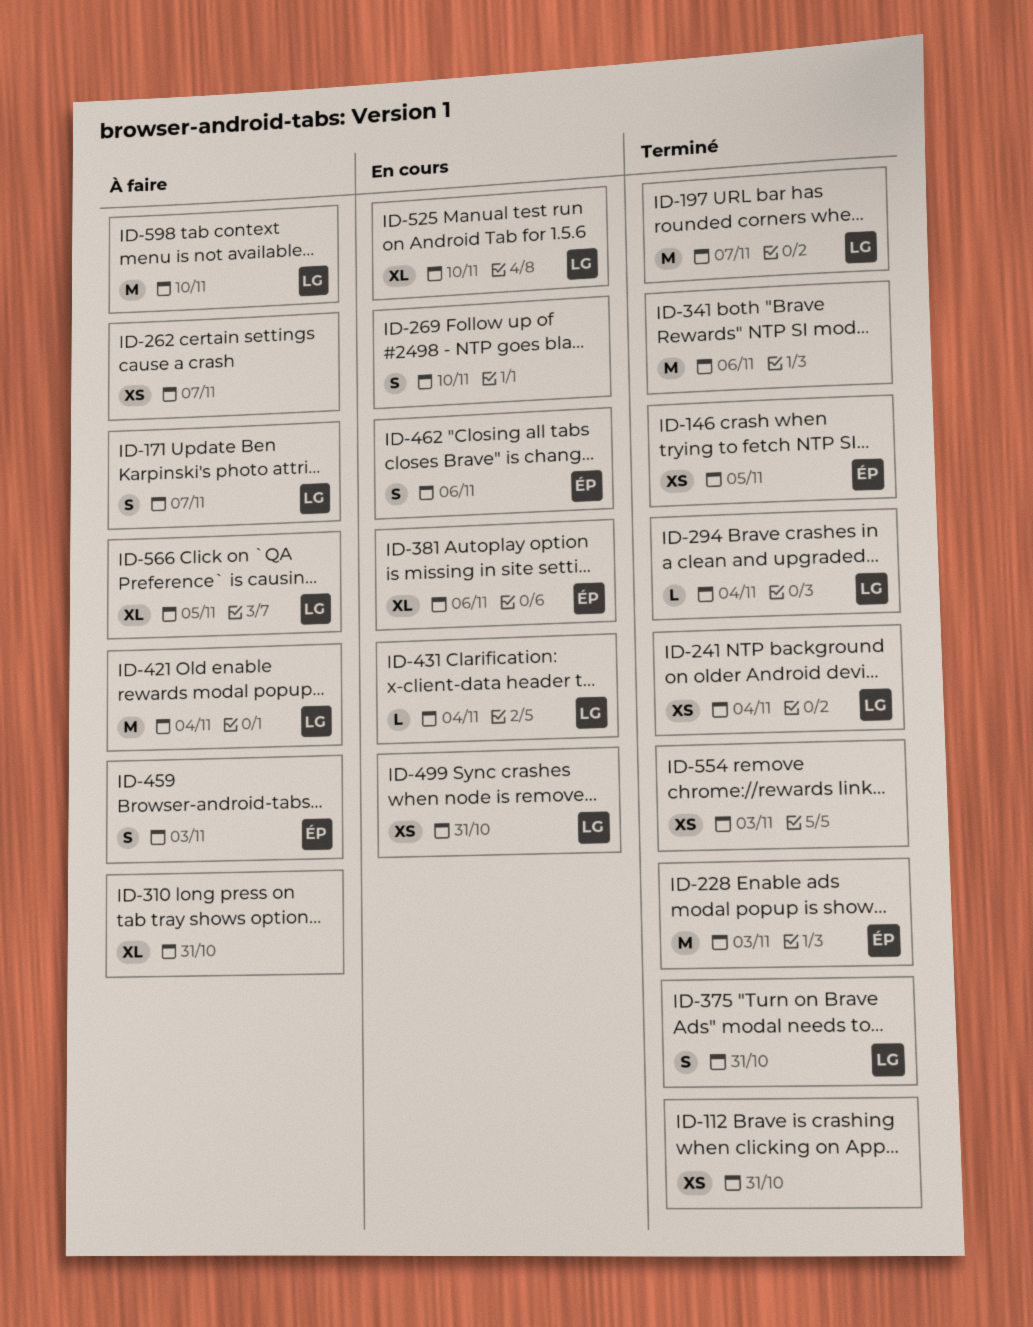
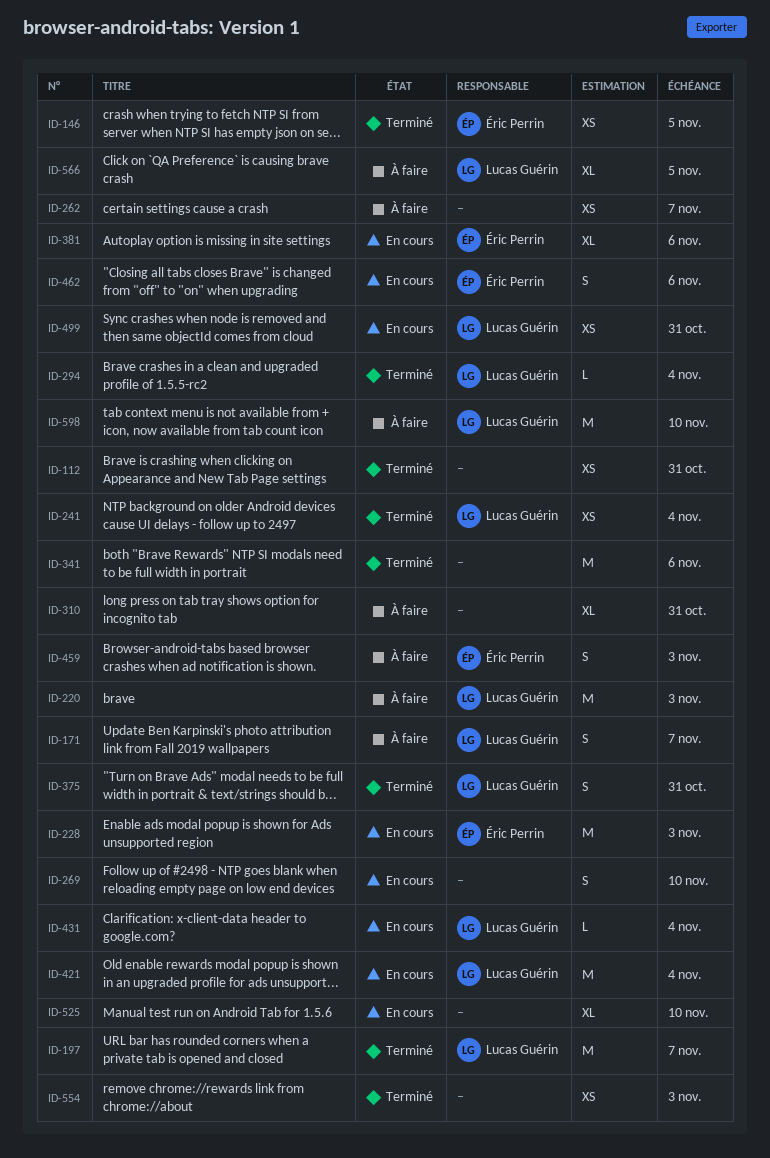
ID-220: none -> present
ID-228, status: Terminé -> En cours
ID-421, status: À faire -> En cours
ID-525, owner: Lucas Guérin -> none

